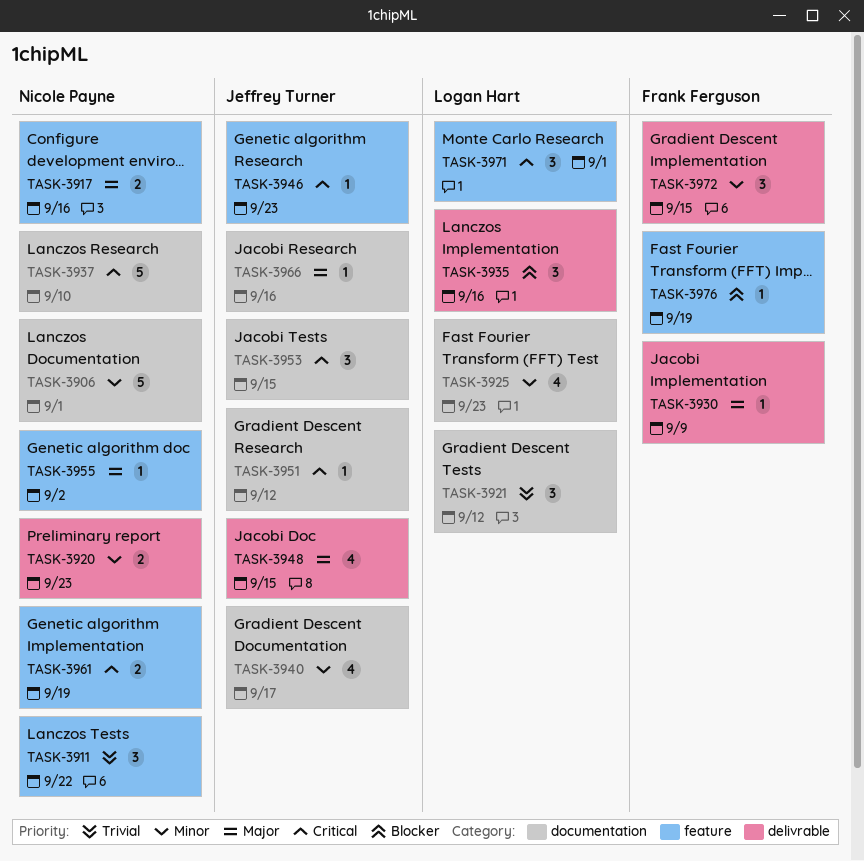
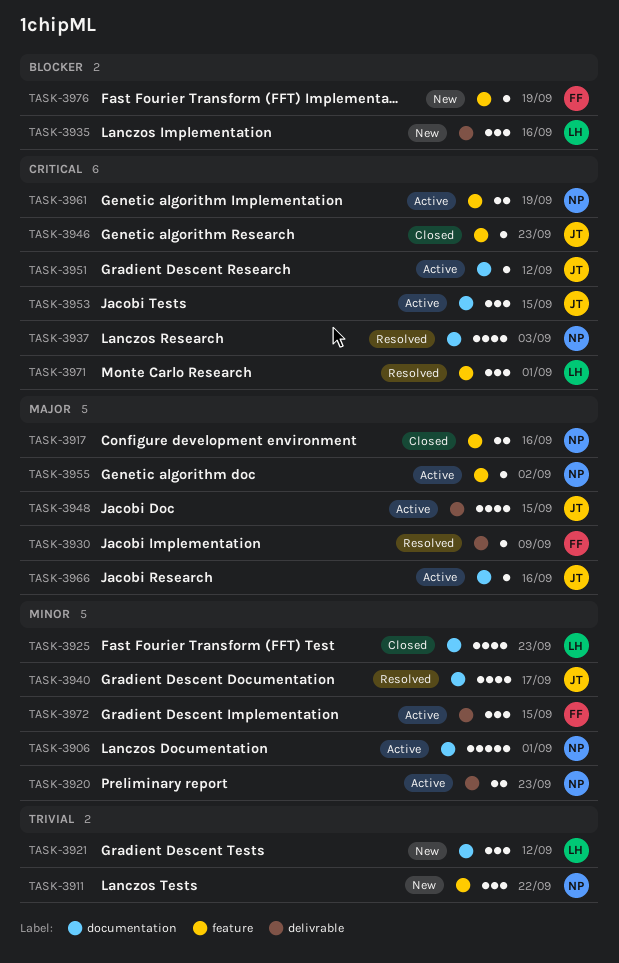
TASK-3937, estimate: 5 -> 4
TASK-3937, due: Sep 10 -> Sep 3

